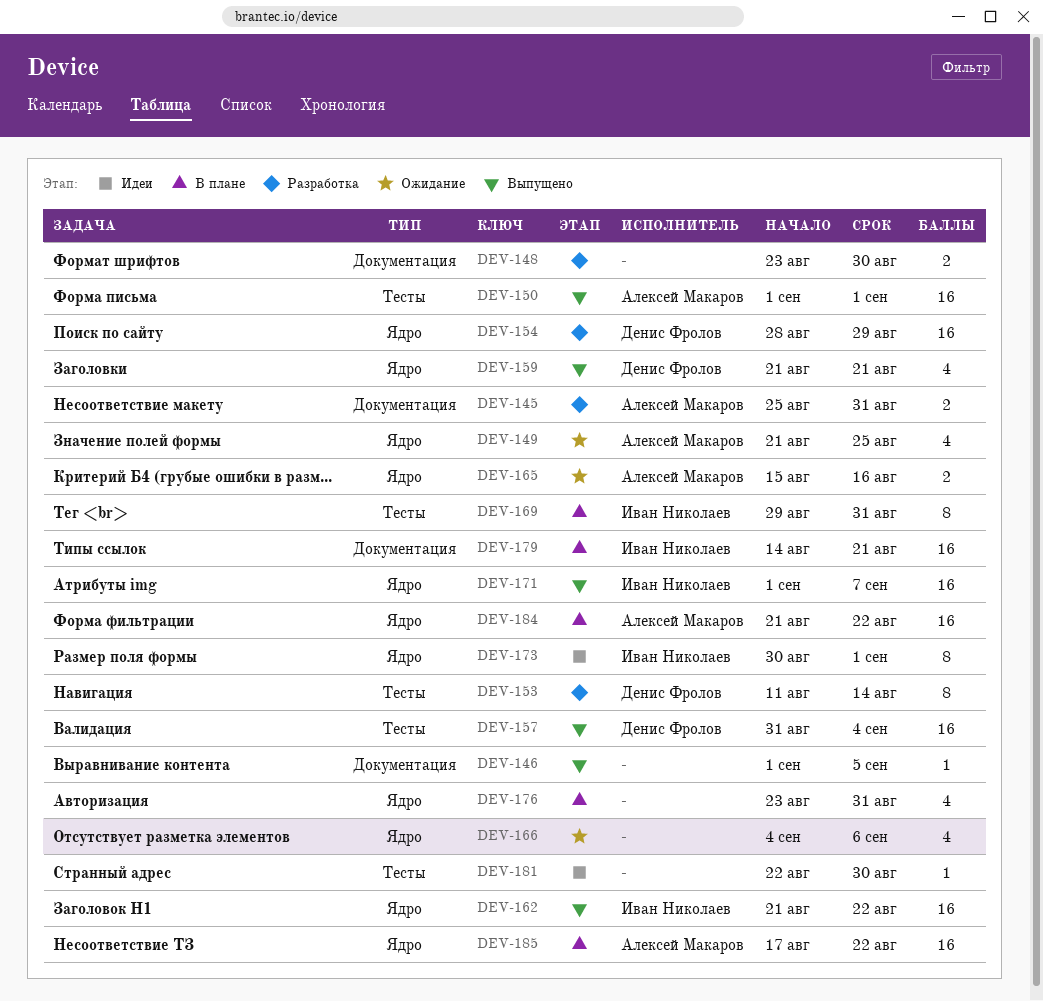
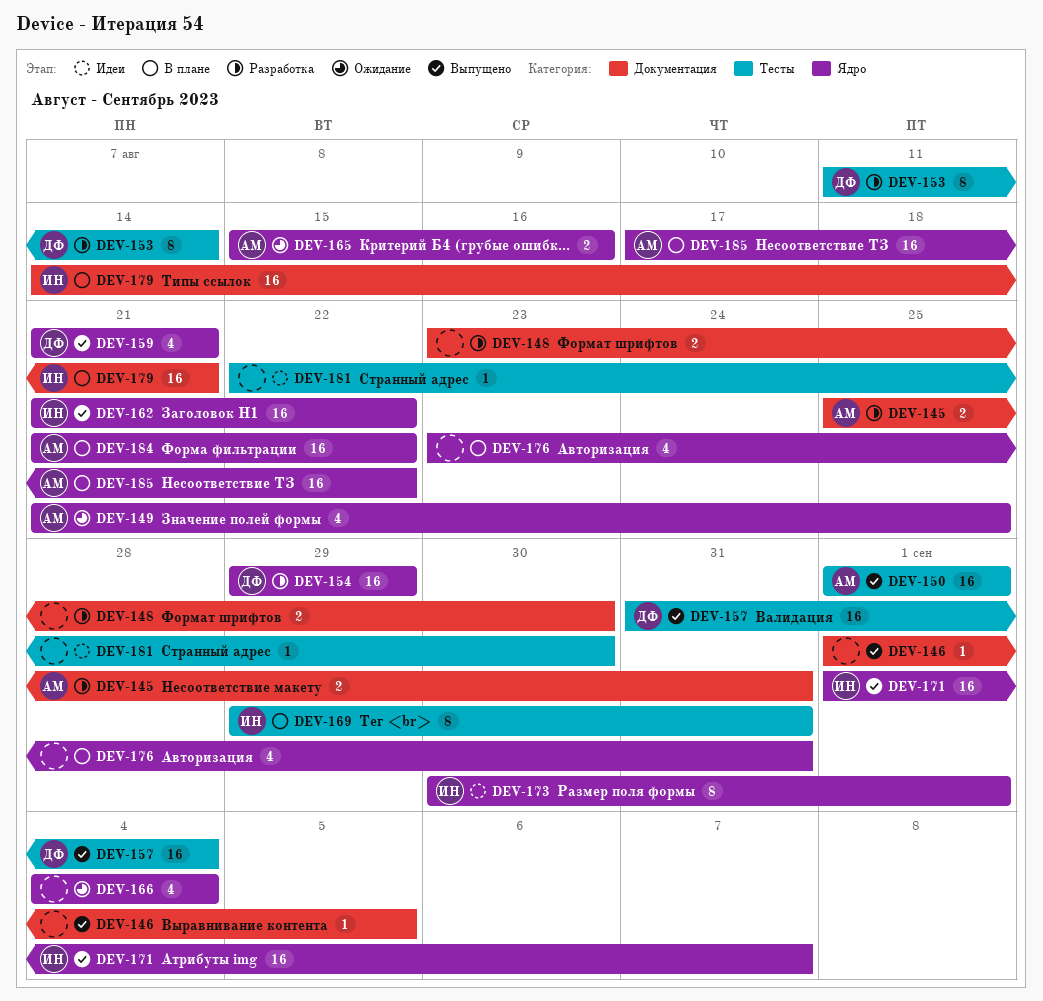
DEV-154, start: Aug 28 -> Aug 29
DEV-166, due: Sep 6 -> Sep 4

